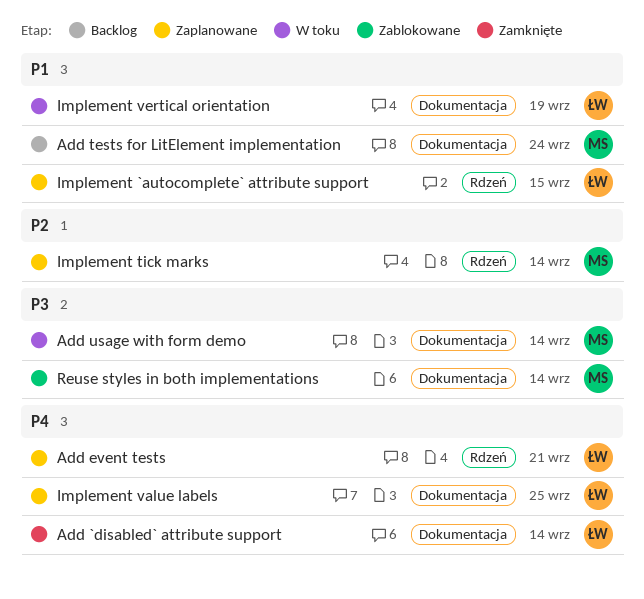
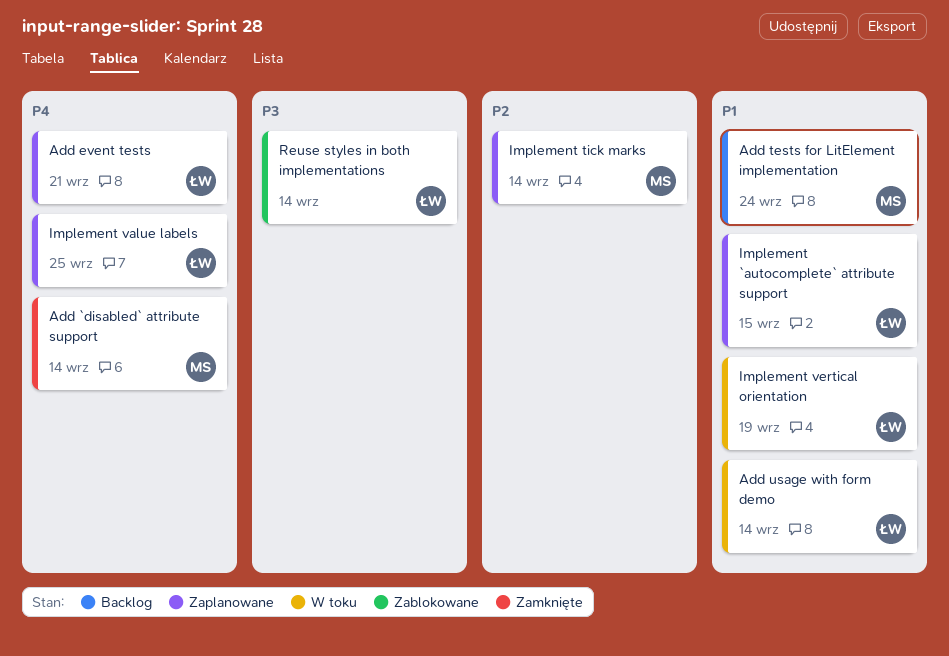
Add `disabled` attribute support, owner: ŁW -> MS
Add usage with form demo, owner: MS -> ŁW
Add usage with form demo, priority: P3 -> P1
Reuse styles in both implementations, owner: MS -> ŁW

